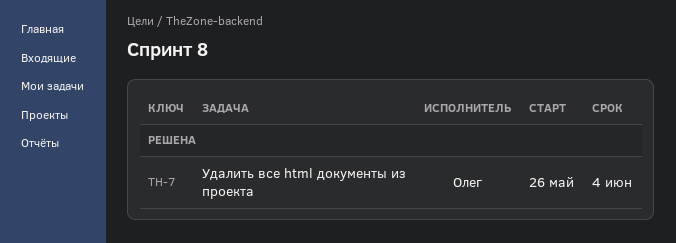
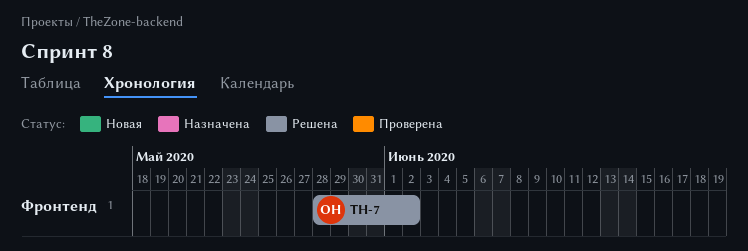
TH-7, start: May 26 -> May 28
TH-7, due: Jun 4 -> Jun 2

